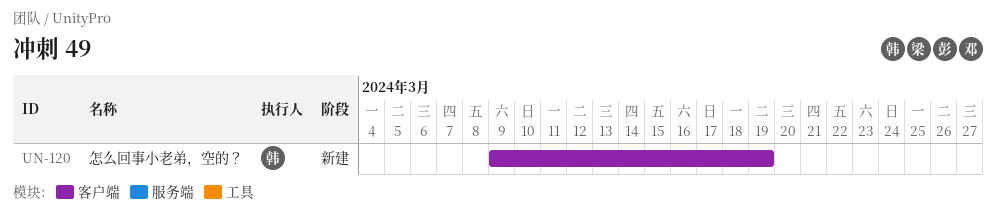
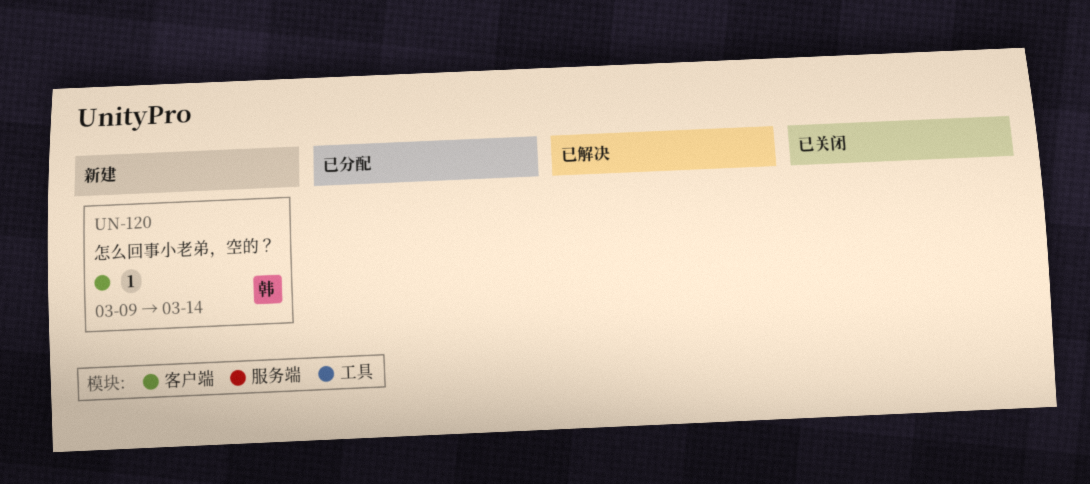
UN-120, due: Mar 19 -> Mar 14

